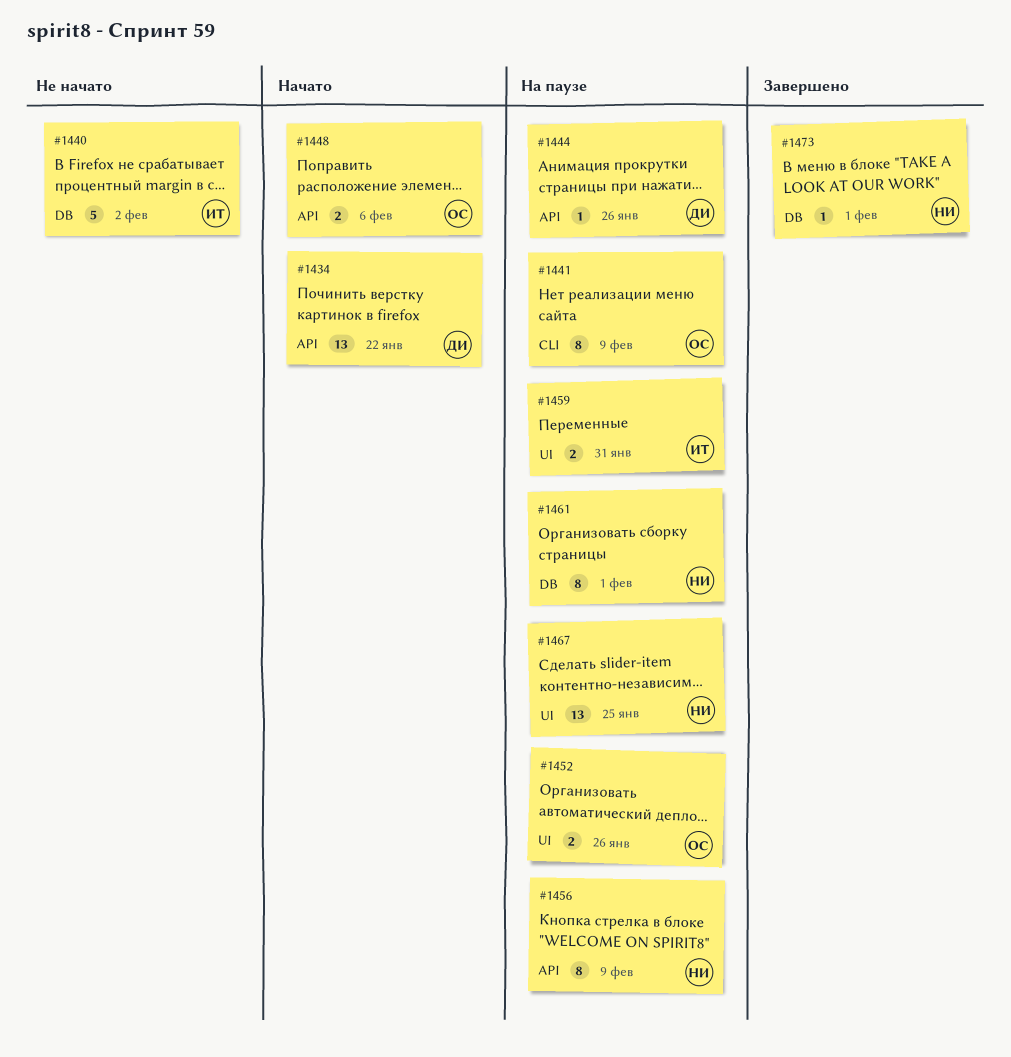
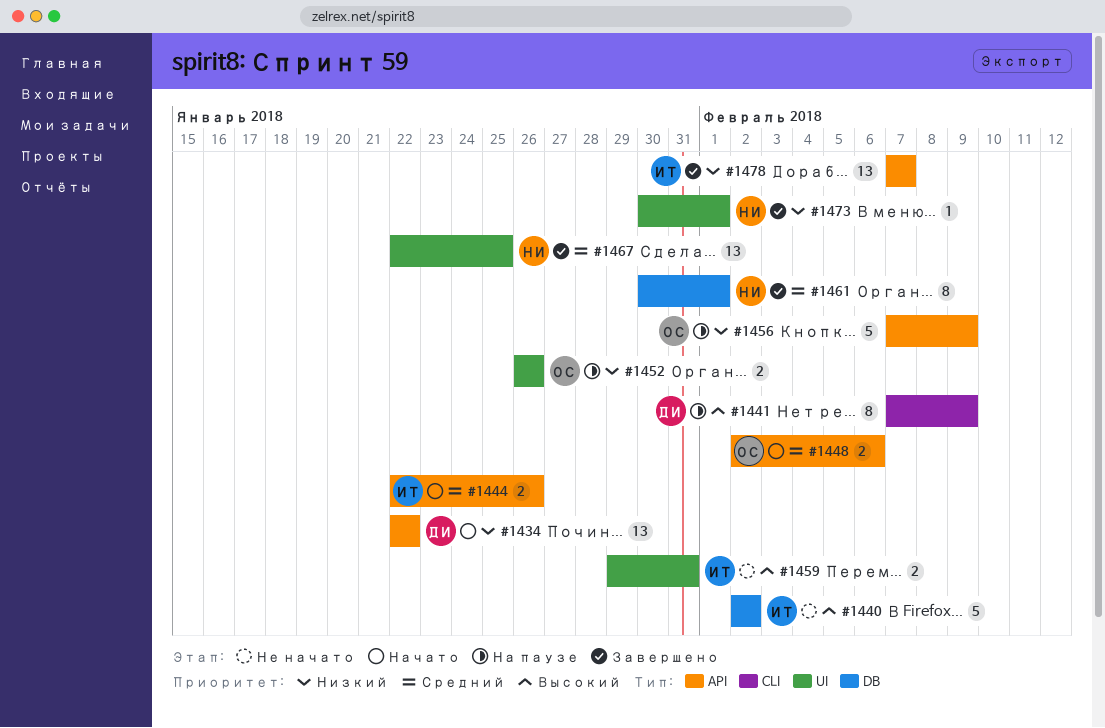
#1441, owner: ОС -> ДИ
#1444, status: На паузе -> Начато
#1444, owner: ДИ -> ИТ
#1444, estimate: 1 -> 2
#1456, owner: НИ -> ОС
#1456, estimate: 8 -> 5
#1459, status: На паузе -> Не начато
#1461, status: На паузе -> Завершено
#1467, status: На паузе -> Завершено
#1473, label: DB -> UI
#1478: none -> present

